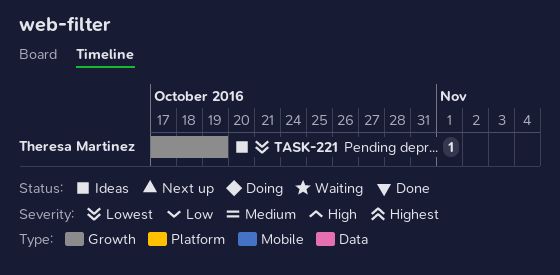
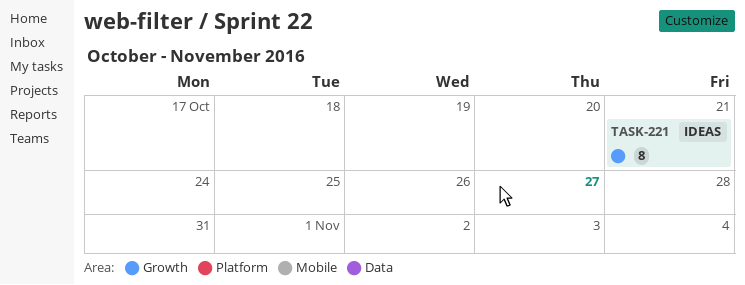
TASK-221, estimate: 1 -> 8
TASK-221, due: Oct 19 -> Oct 21

